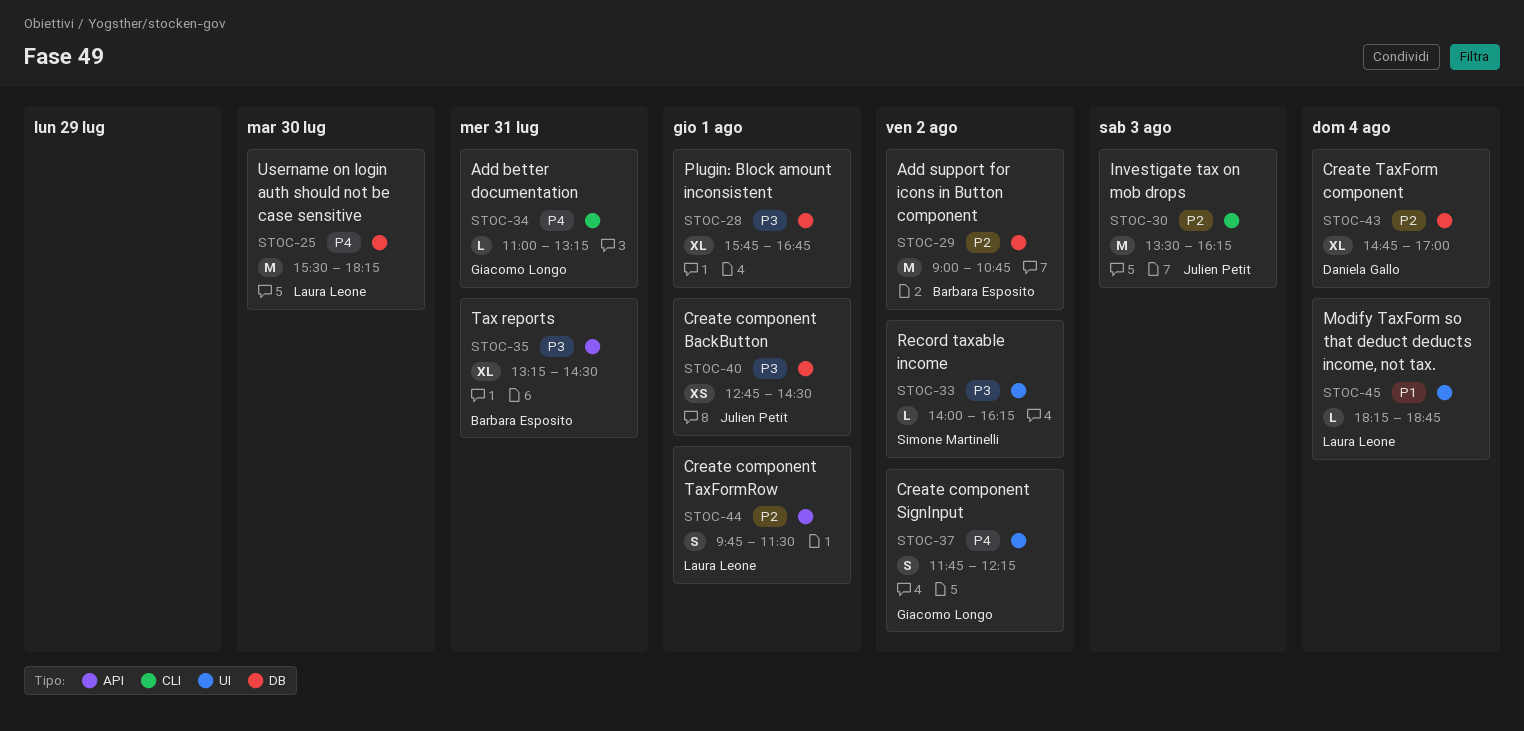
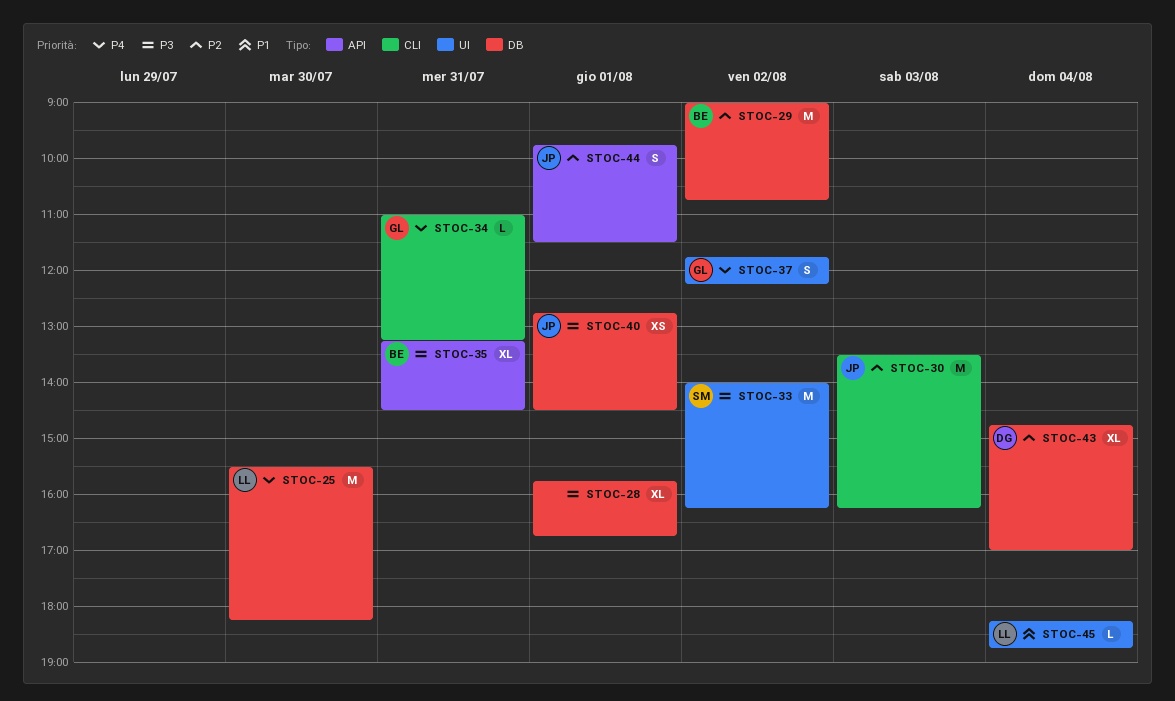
STOC-33, estimate: L -> M
STOC-44, owner: Laura Leone -> Julien Petit

